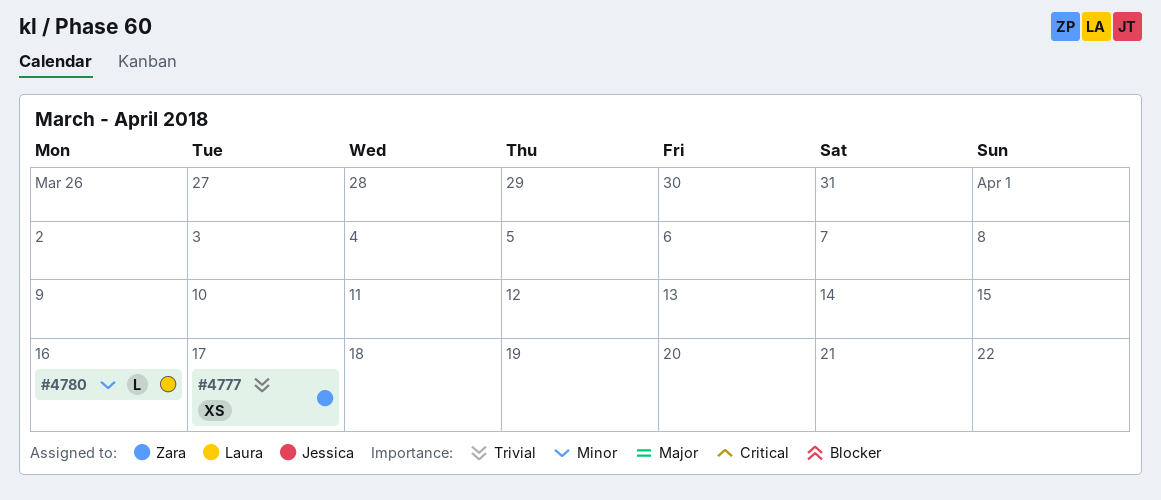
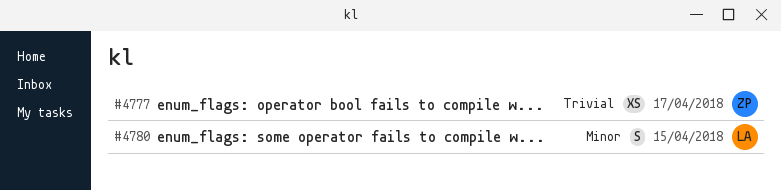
#4780, estimate: L -> S
#4780, due: Apr 16 -> Apr 15

